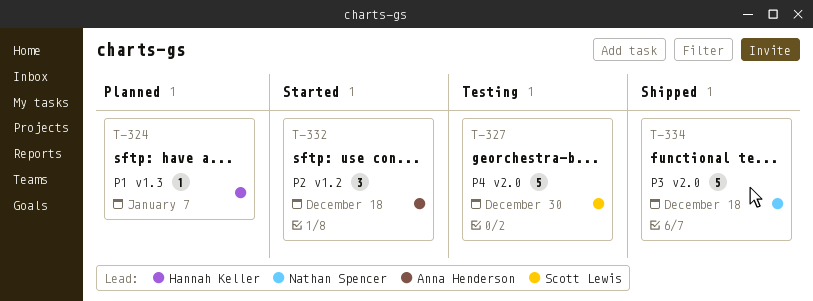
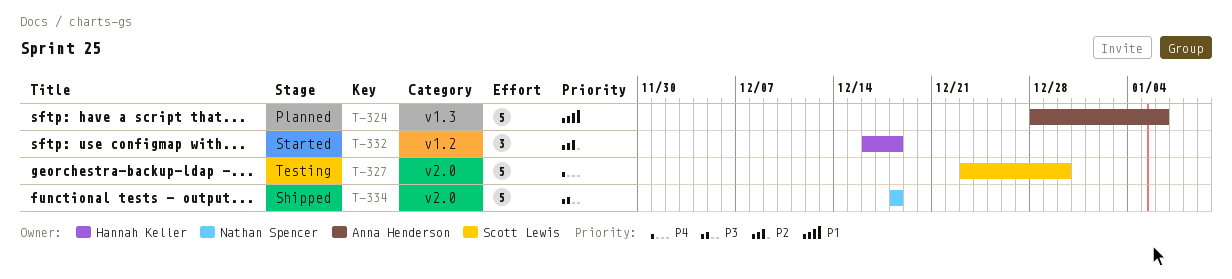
T-324, owner: Hannah Keller -> Anna Henderson
T-324, estimate: 1 -> 5
T-324, due: Jan 7 -> Jan 6
T-332, owner: Anna Henderson -> Hannah Keller

